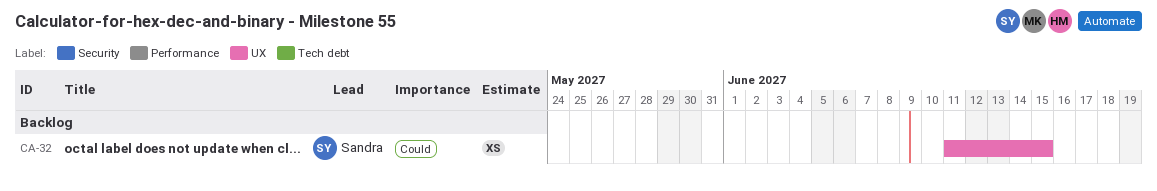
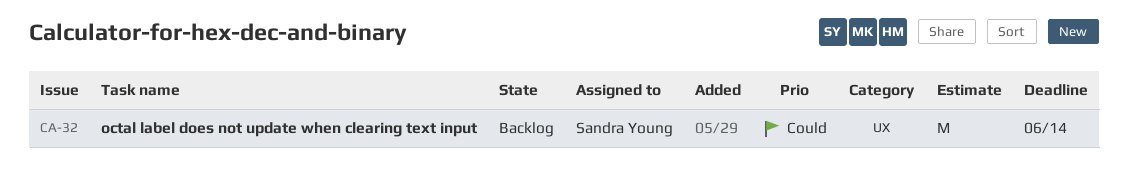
CA-32, estimate: XS -> M
CA-32, due: Jun 15 -> Jun 14

